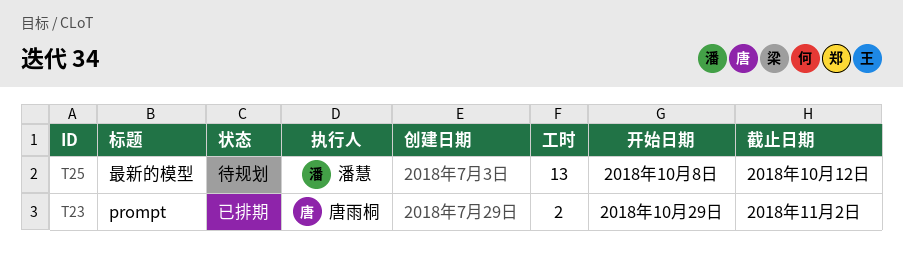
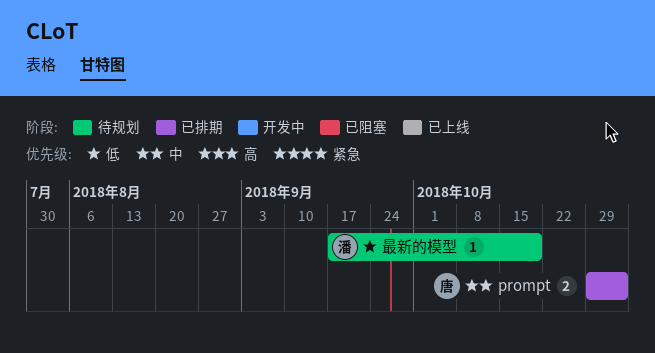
最新的模型, estimate: 13 -> 1
最新的模型, start: Oct 8 -> Sep 17
最新的模型, due: Oct 12 -> Oct 19

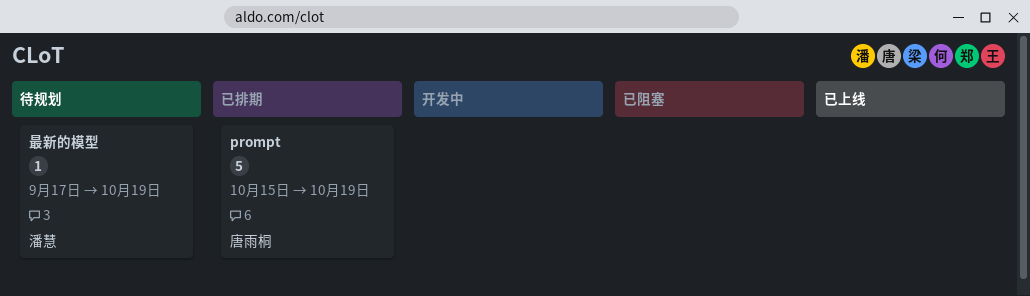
prompt, estimate: 2 -> 5
prompt, start: Oct 29 -> Oct 15
prompt, due: Nov 2 -> Oct 19

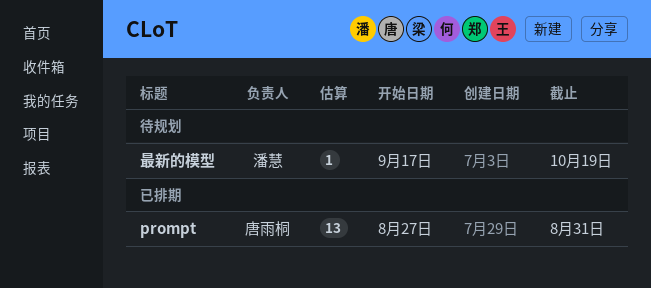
prompt, estimate: 5 -> 13
prompt, start: Oct 15 -> Aug 27
prompt, due: Oct 19 -> Aug 31

